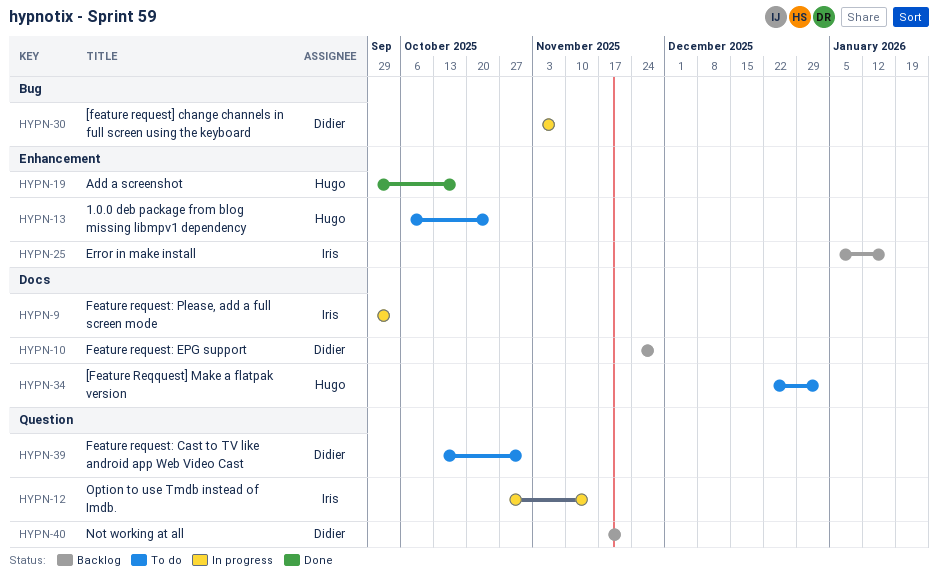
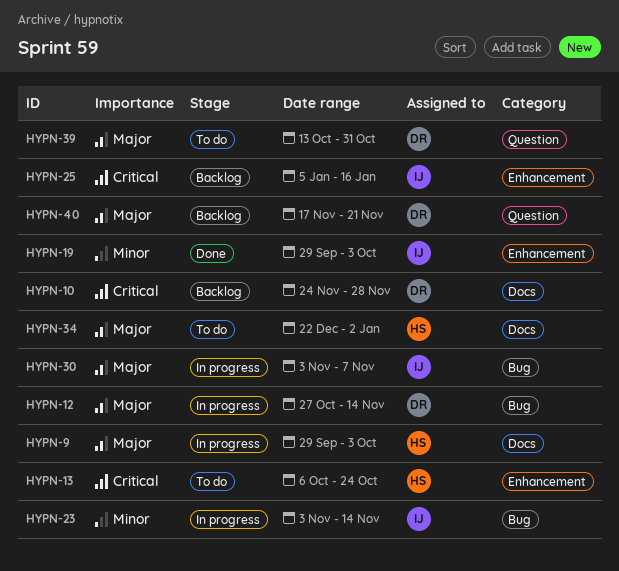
HYPN-9, owner: Iris -> Hugo
HYPN-12, owner: Iris -> Didier
HYPN-12, label: Question -> Bug
HYPN-19, owner: Hugo -> Iris
HYPN-19, due: Oct 17 -> Oct 3
HYPN-23: none -> present
HYPN-30, owner: Didier -> Iris

